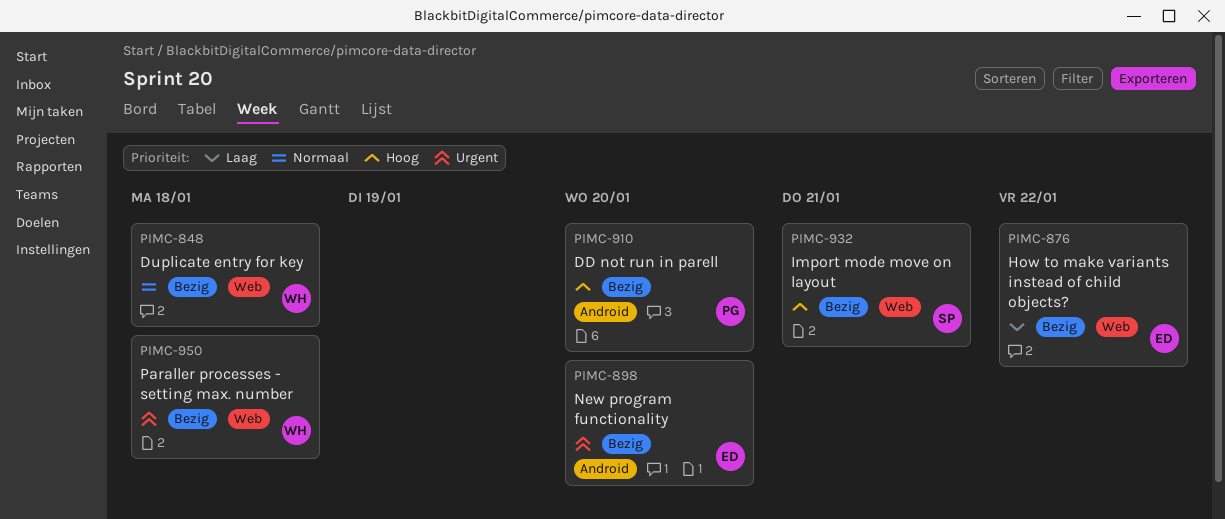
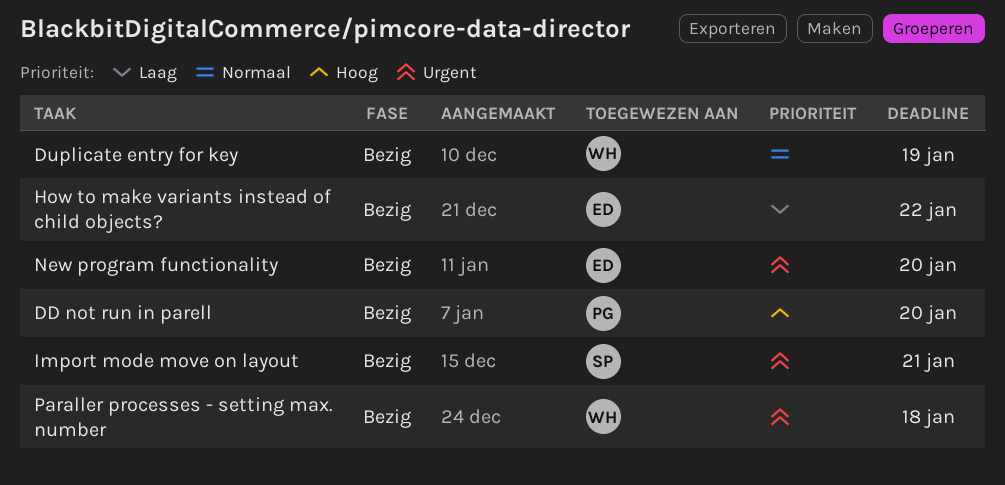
Duplicate entry for key, due: Jan 18 -> Jan 19
Import mode move on layout, priority: Hoog -> Urgent

